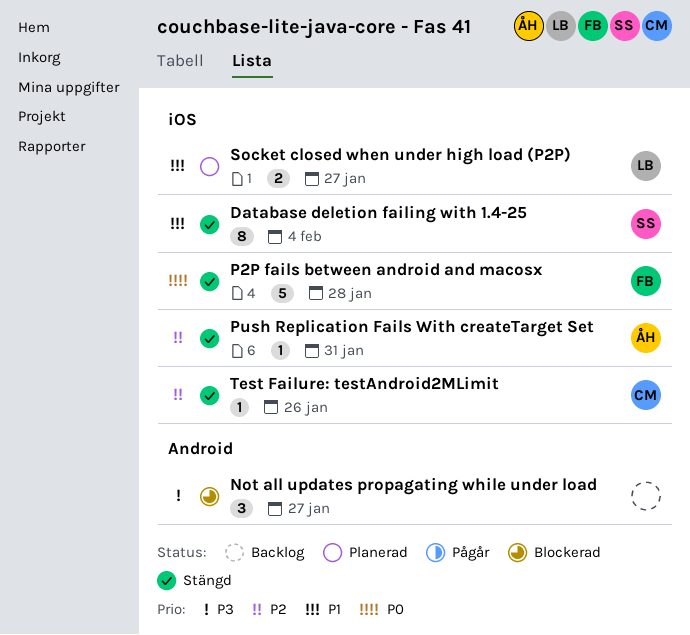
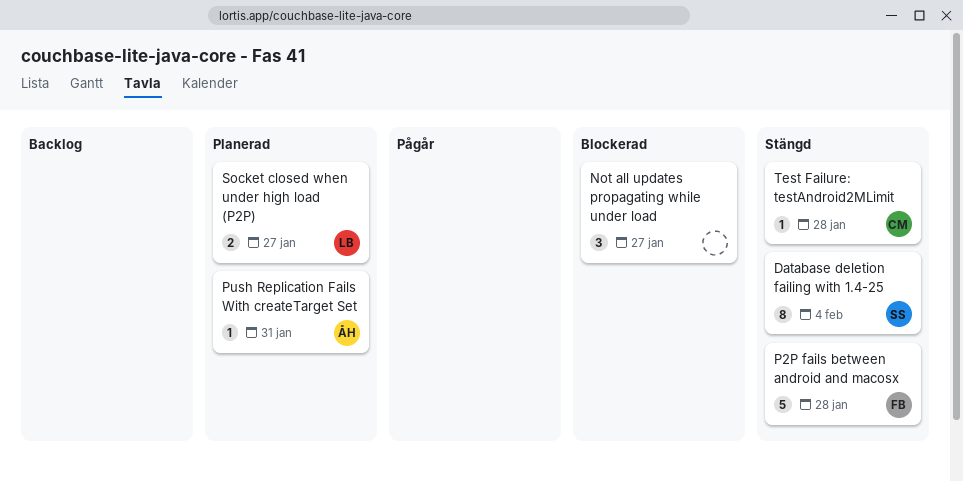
Push Replication Fails With createTarget Set, status: Stängd -> Planerad
Test Failure: testAndroid2MLimit, due: Jan 26 -> Jan 28

